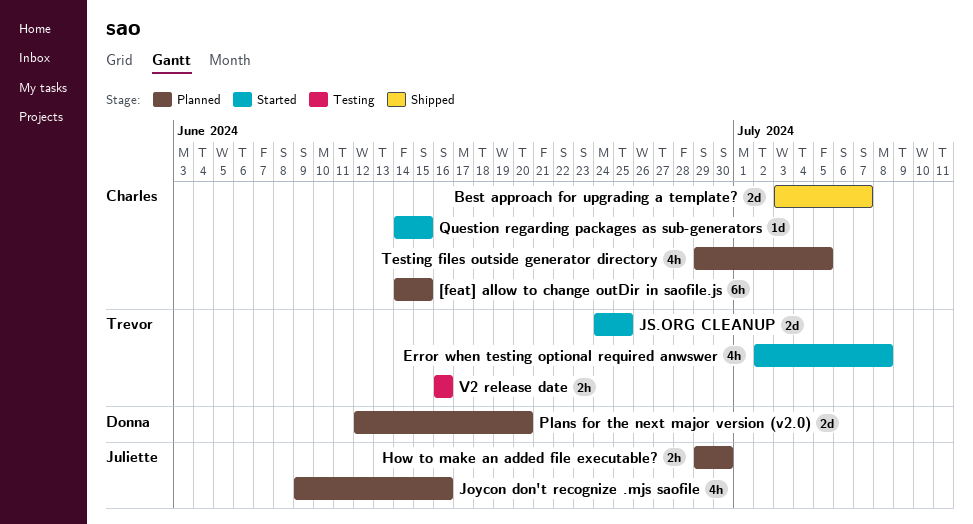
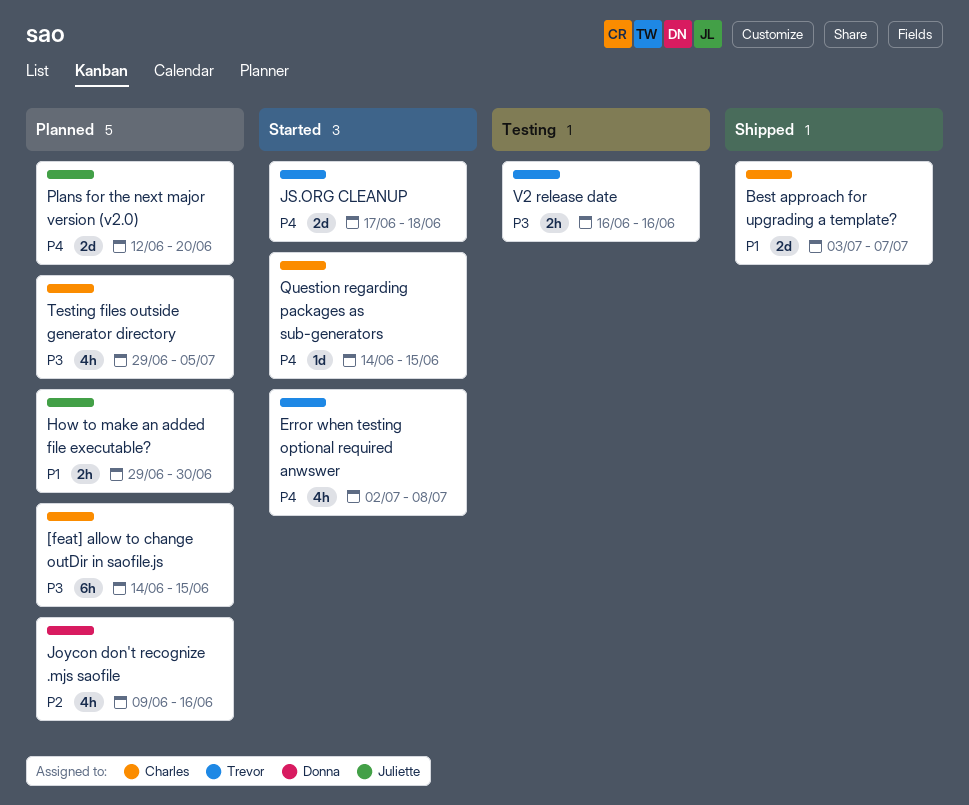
Joycon don't recognize .mjs saofile, owner: Juliette -> Donna
JS.ORG CLEANUP, start: Jun 24 -> Jun 17
JS.ORG CLEANUP, due: Jun 25 -> Jun 18
Plans for the next major version (v2.0), owner: Donna -> Juliette

